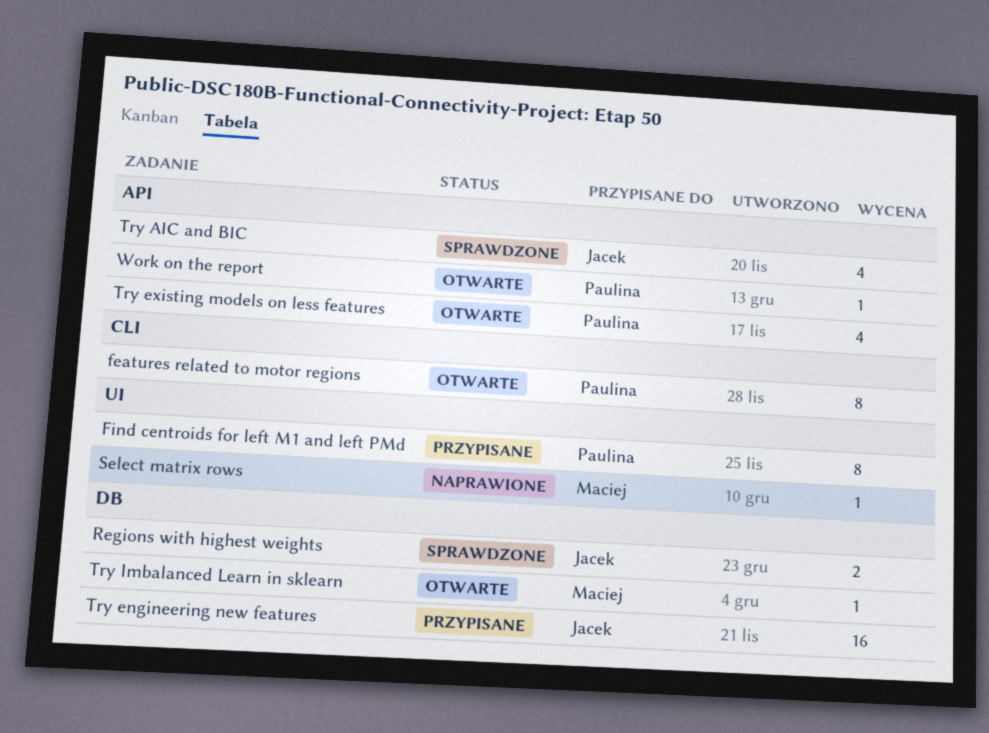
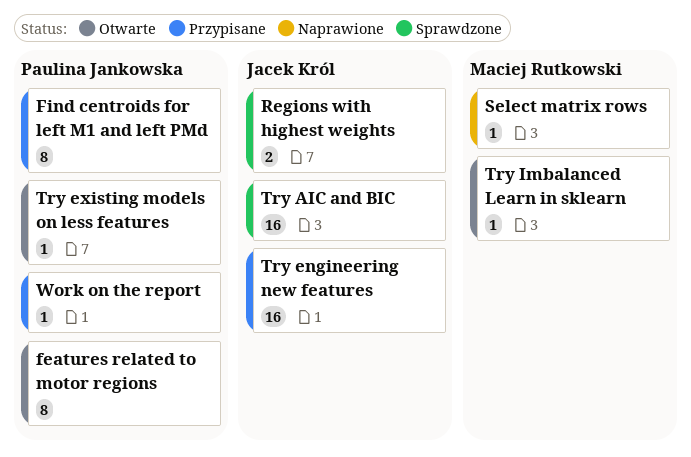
Try AIC and BIC, estimate: 4 -> 16
Try existing models on less features, estimate: 4 -> 1
Work on the report, status: Otwarte -> Przypisane

